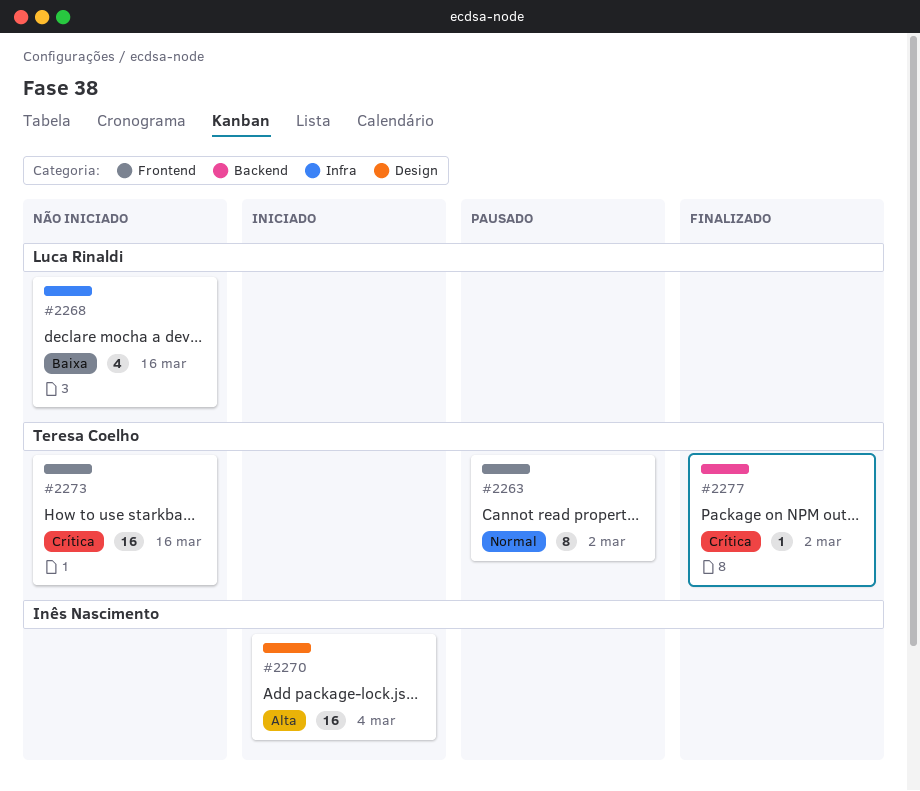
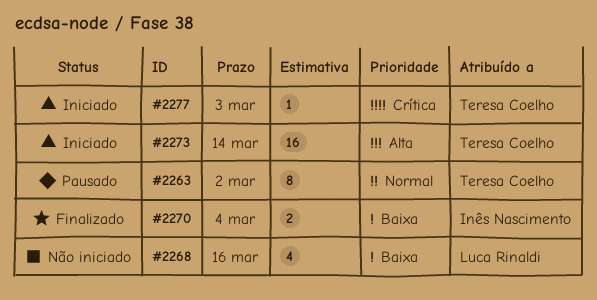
#2270, status: Iniciado -> Finalizado
#2270, priority: Alta -> Baixa
#2270, estimate: 16 -> 2
#2273, status: Não iniciado -> Iniciado
#2273, priority: Crítica -> Alta
#2273, due: Mar 16 -> Mar 14
#2277, status: Finalizado -> Iniciado
#2277, due: Mar 2 -> Mar 3

